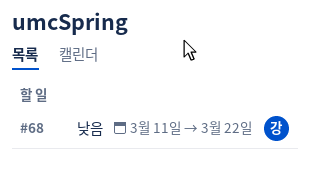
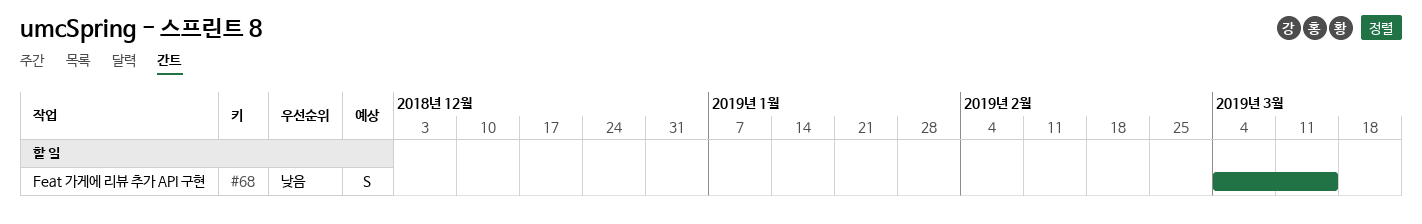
#68, start: Mar 11 -> Mar 4
#68, due: Mar 22 -> Mar 15

